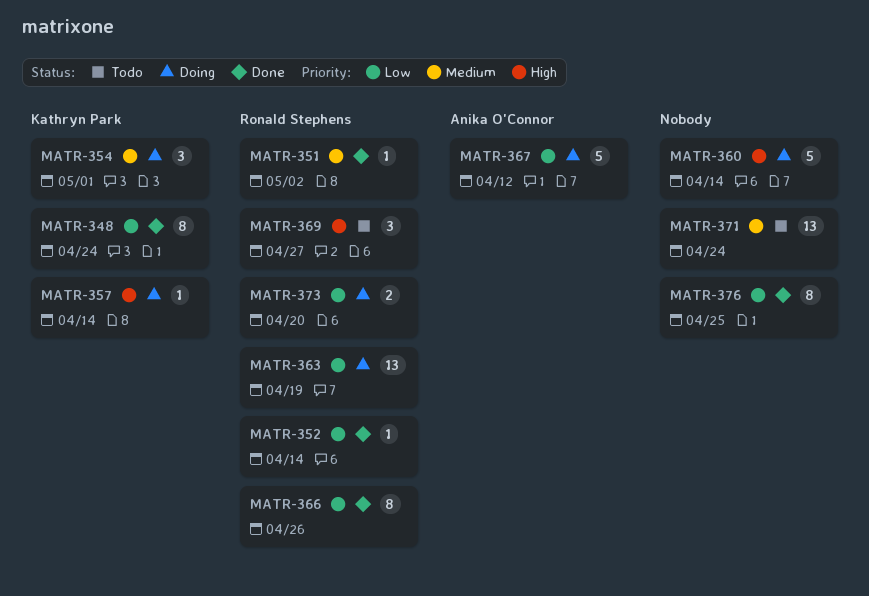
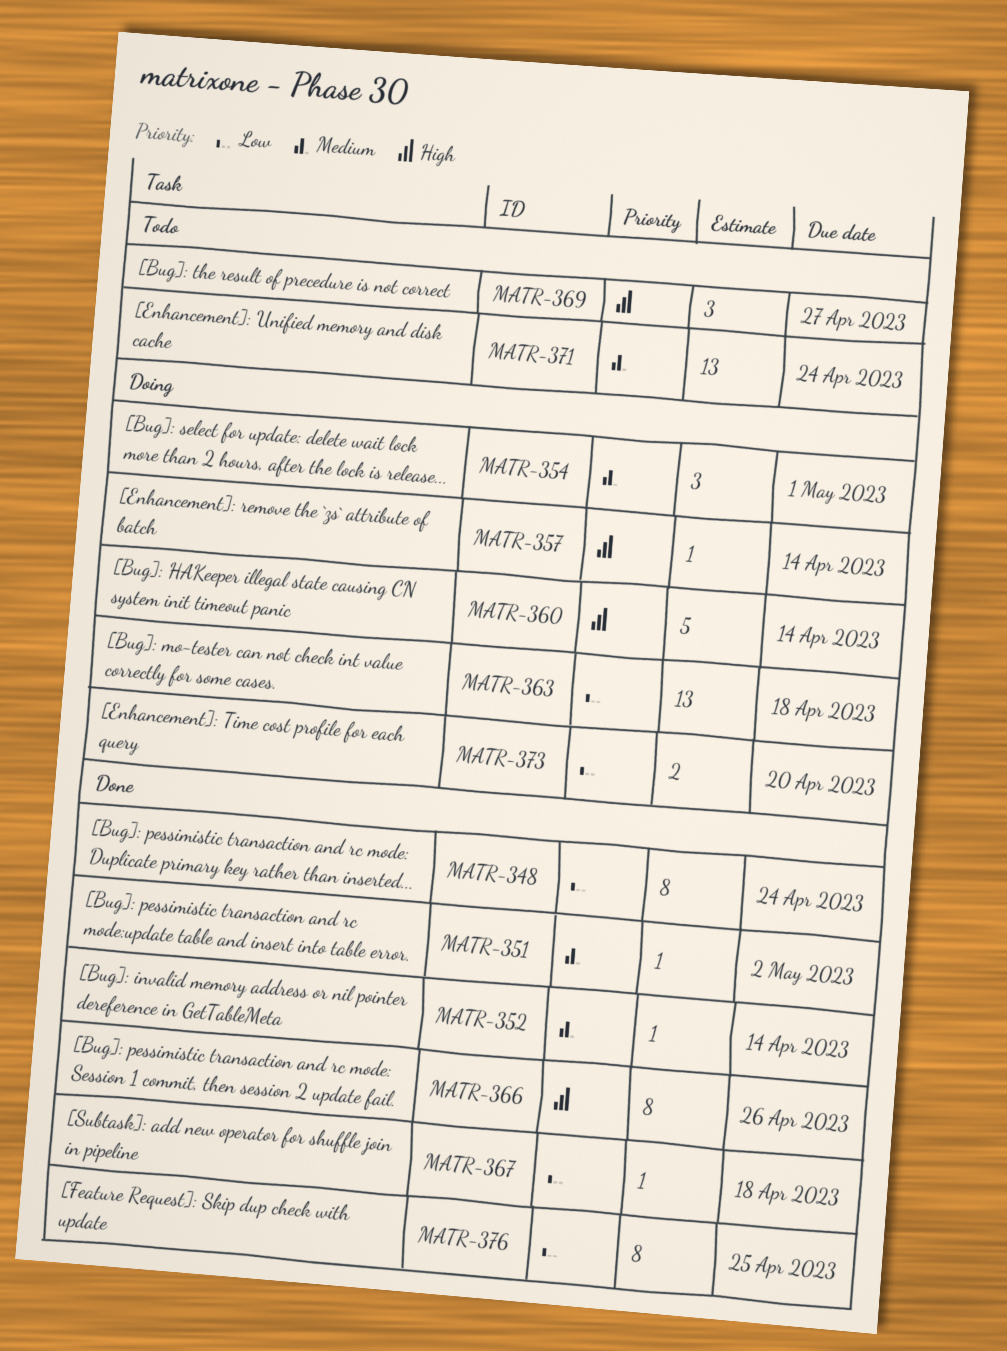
MATR-352, priority: Low -> Medium
MATR-363, due: Apr 19 -> Apr 18
MATR-366, priority: Low -> High
MATR-367, status: Doing -> Done
MATR-367, estimate: 5 -> 1
MATR-367, due: Apr 12 -> Apr 18

